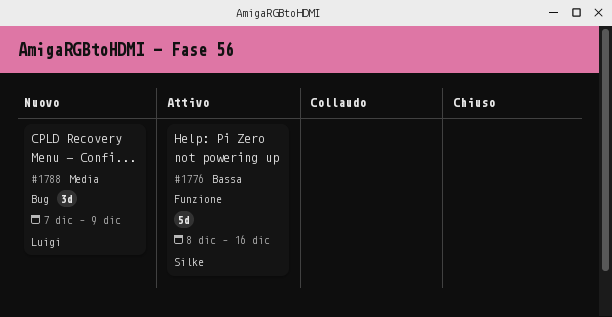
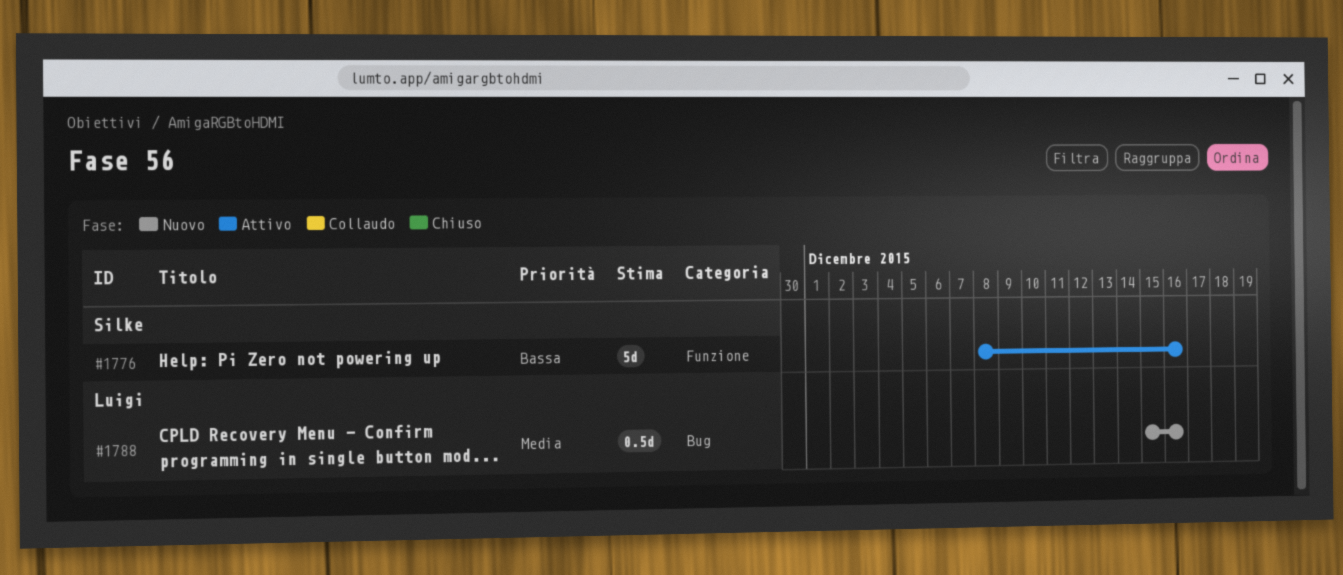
#1788, estimate: 3d -> 0.5d
#1788, start: Dec 7 -> Dec 15
#1788, due: Dec 9 -> Dec 16

